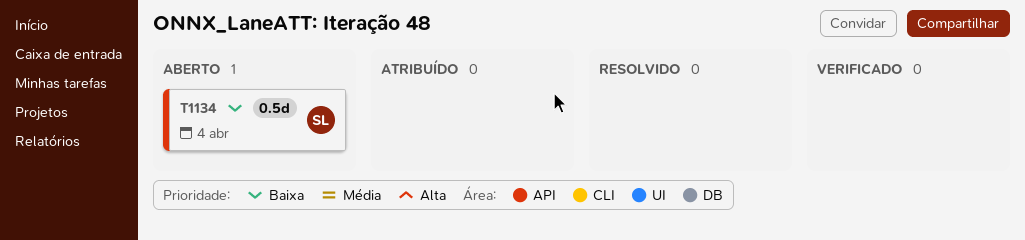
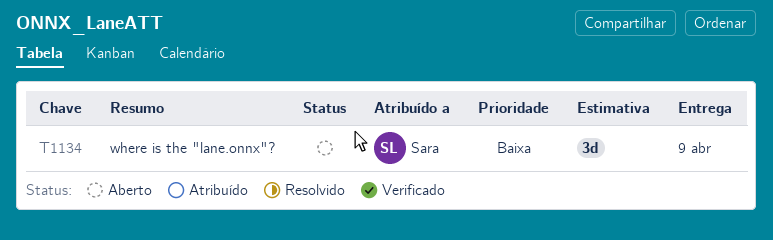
T1134, estimate: 0.5d -> 3d
T1134, due: Apr 4 -> Apr 9

